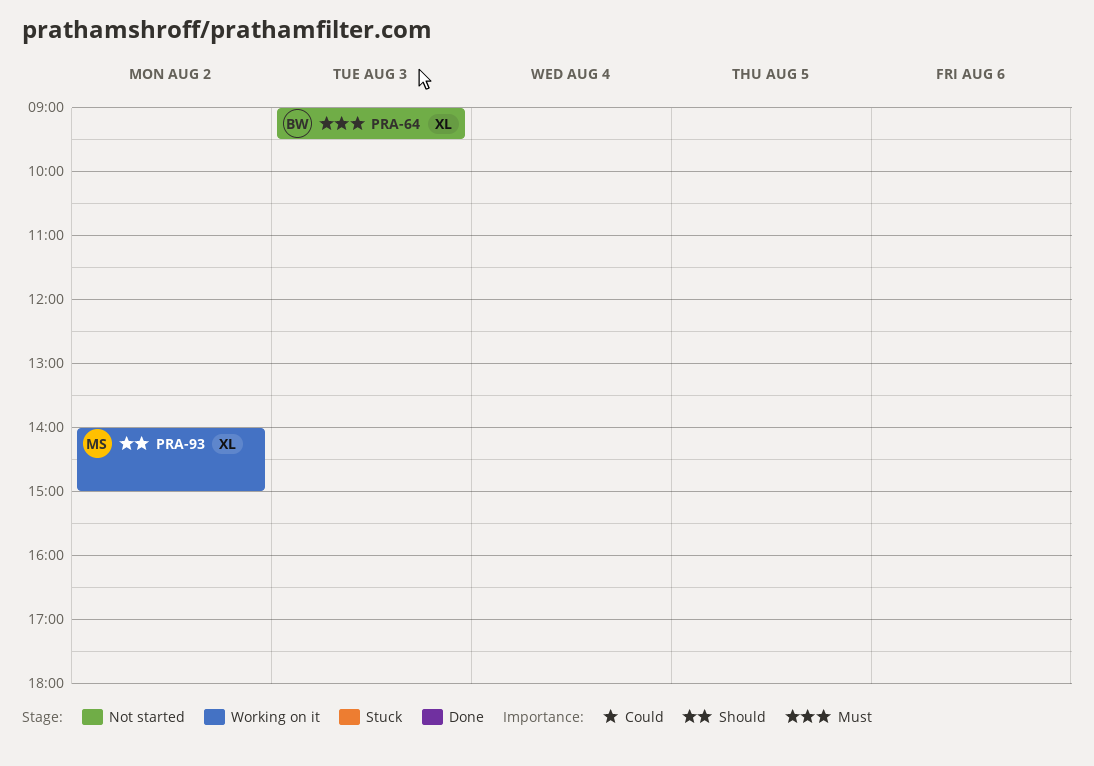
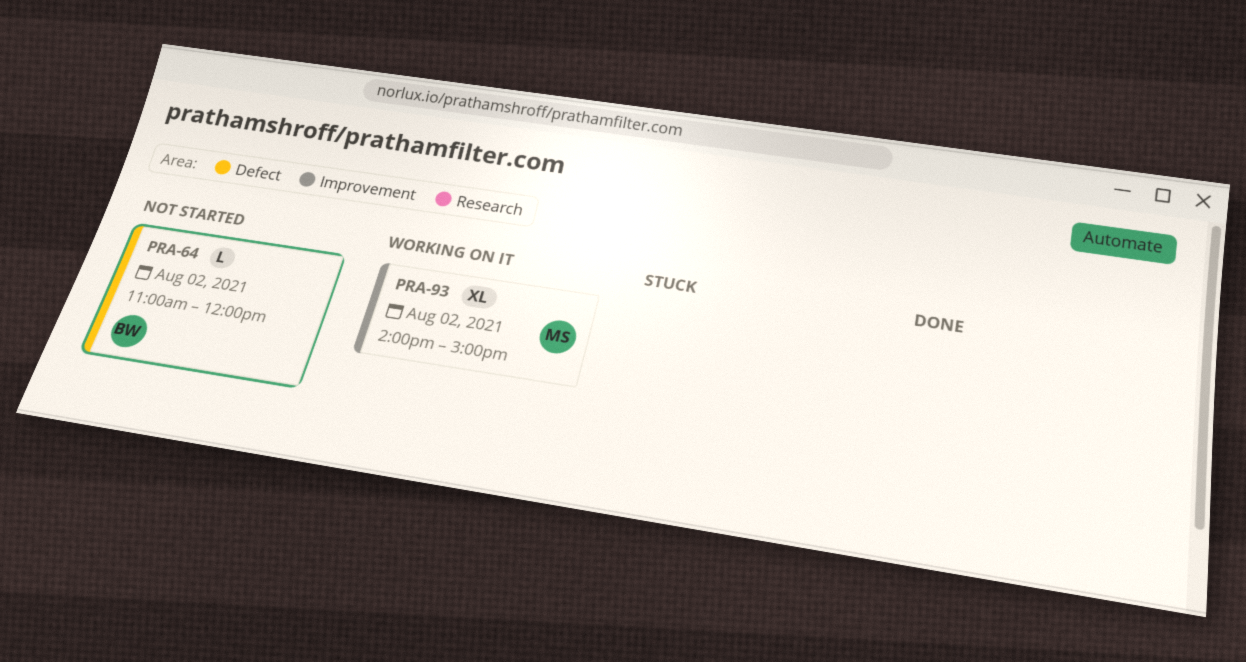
PRA-64, estimate: XL -> L
PRA-64, day: Aug 3 -> Aug 2
PRA-64, begins: 09:00 -> 11:00
PRA-64, ends: 09:30 -> 12:00

